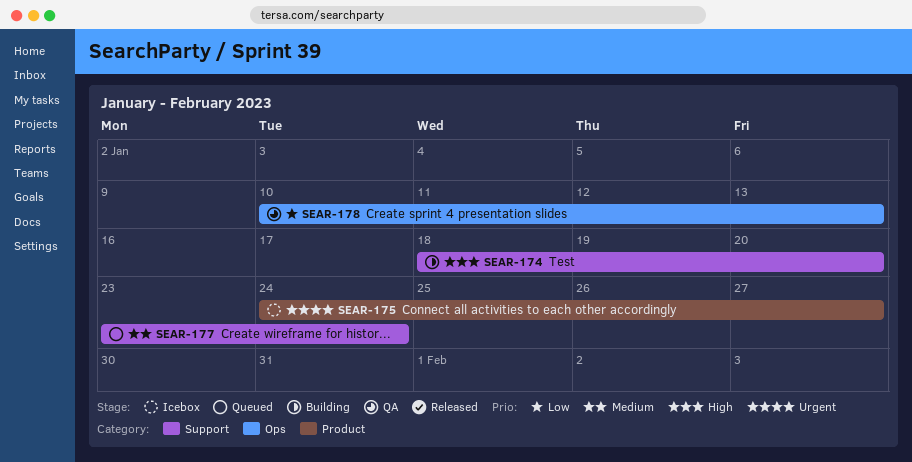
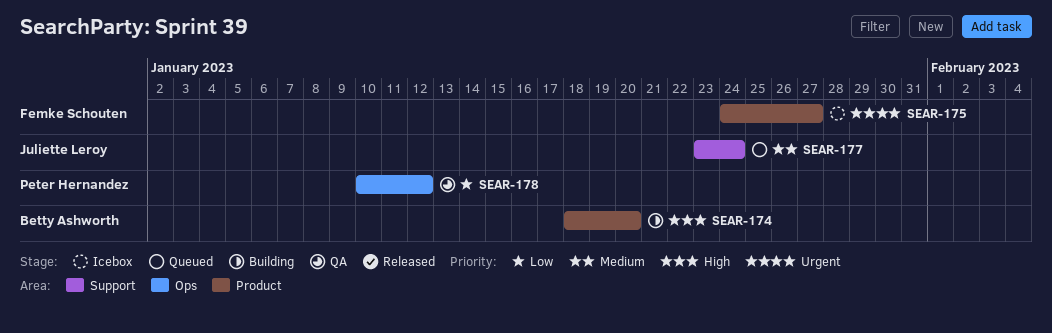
SEAR-174, label: Support -> Product
SEAR-178, due: Jan 13 -> Jan 12

